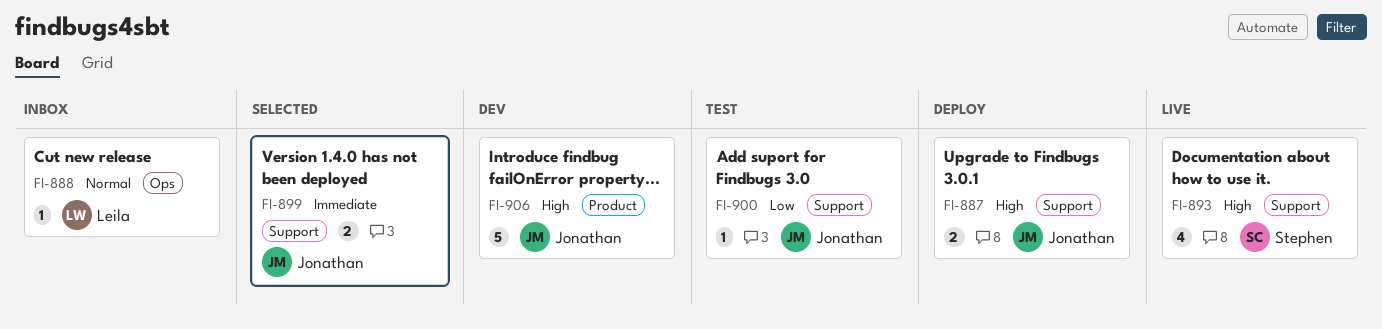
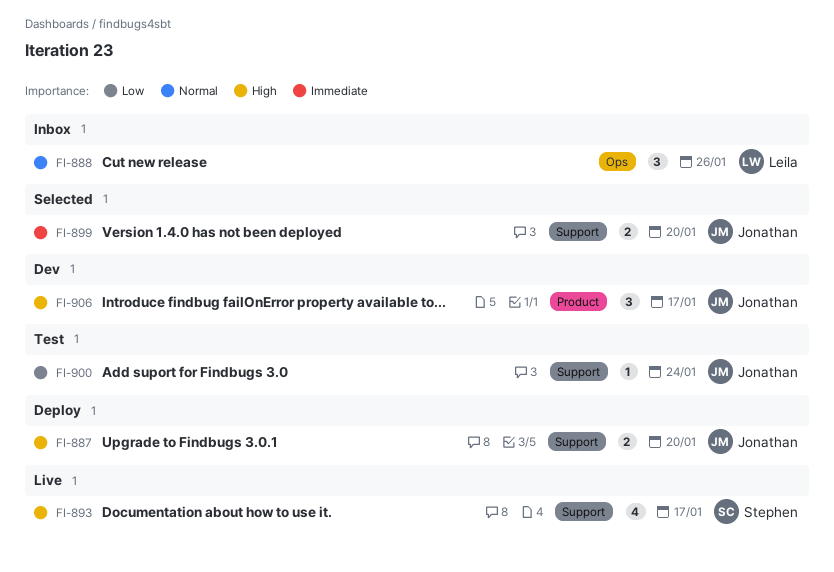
FI-888, estimate: 1 -> 3
FI-906, estimate: 5 -> 3

